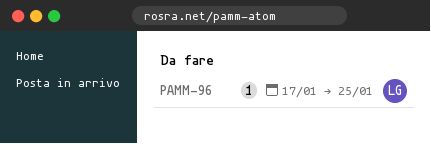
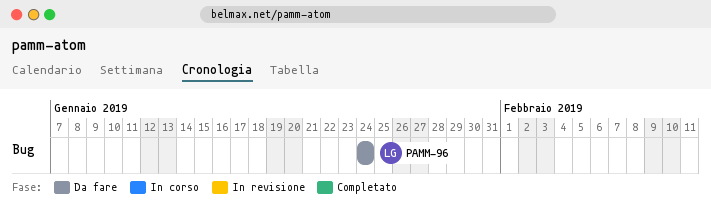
PAMM-96, start: Jan 17 -> Jan 24
PAMM-96, due: Jan 25 -> Jan 24

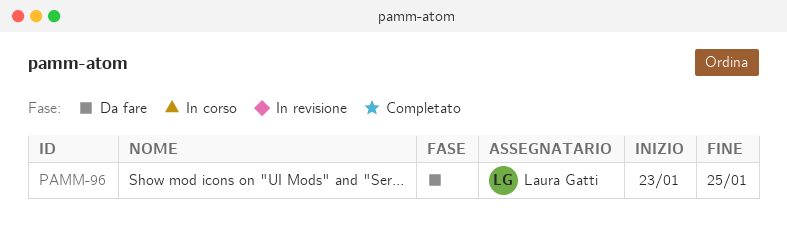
PAMM-96, start: Jan 24 -> Jan 23
PAMM-96, due: Jan 24 -> Jan 25

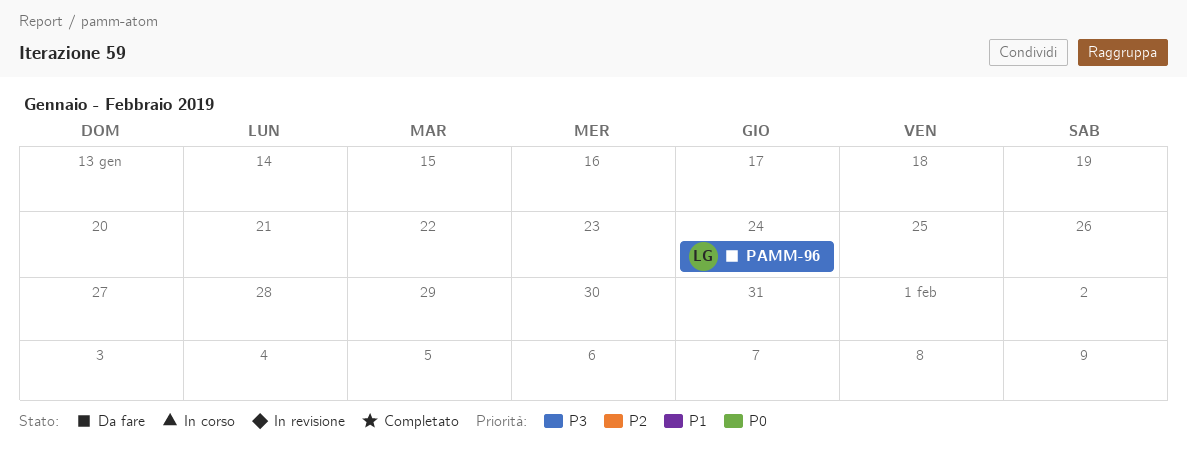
PAMM-96, start: Jan 23 -> Jan 24
PAMM-96, due: Jan 25 -> Jan 24

